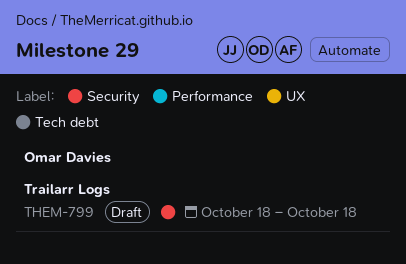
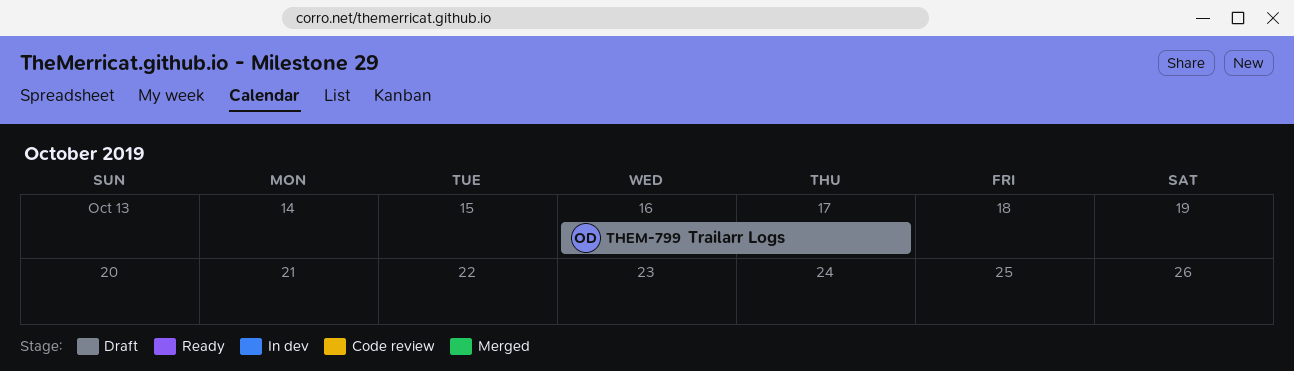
THEM-799, start: Oct 18 -> Oct 16
THEM-799, due: Oct 18 -> Oct 17

